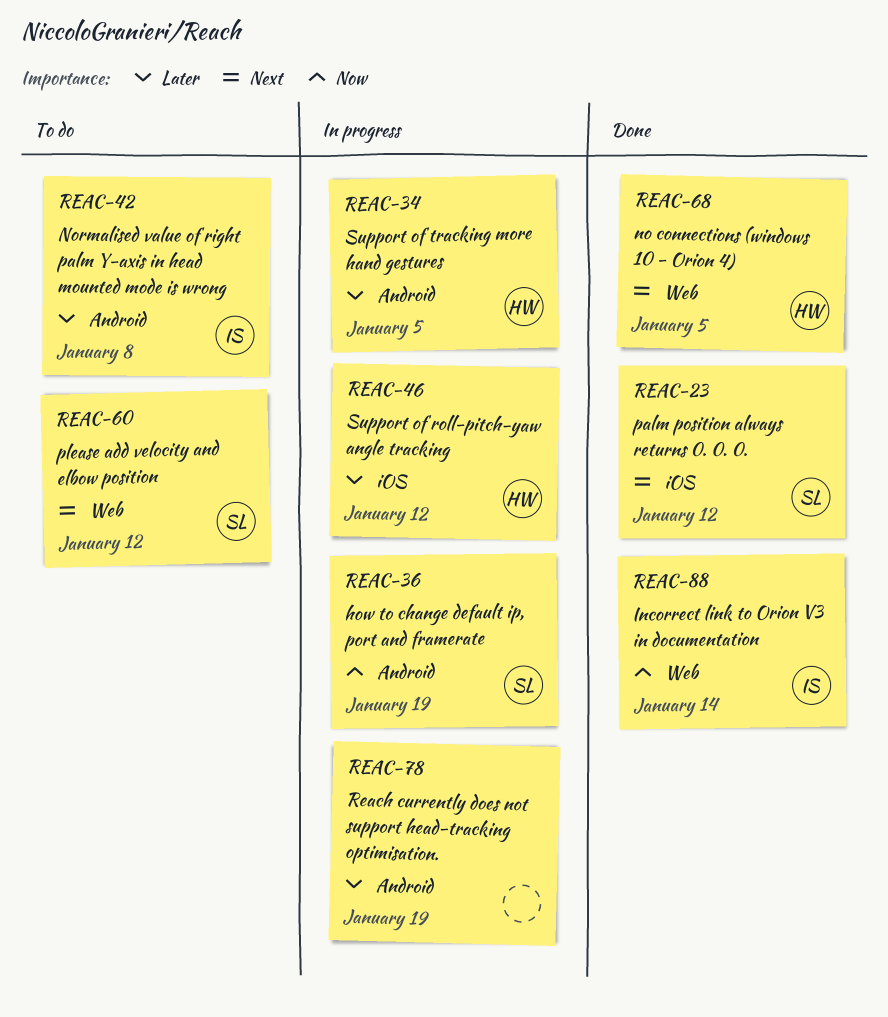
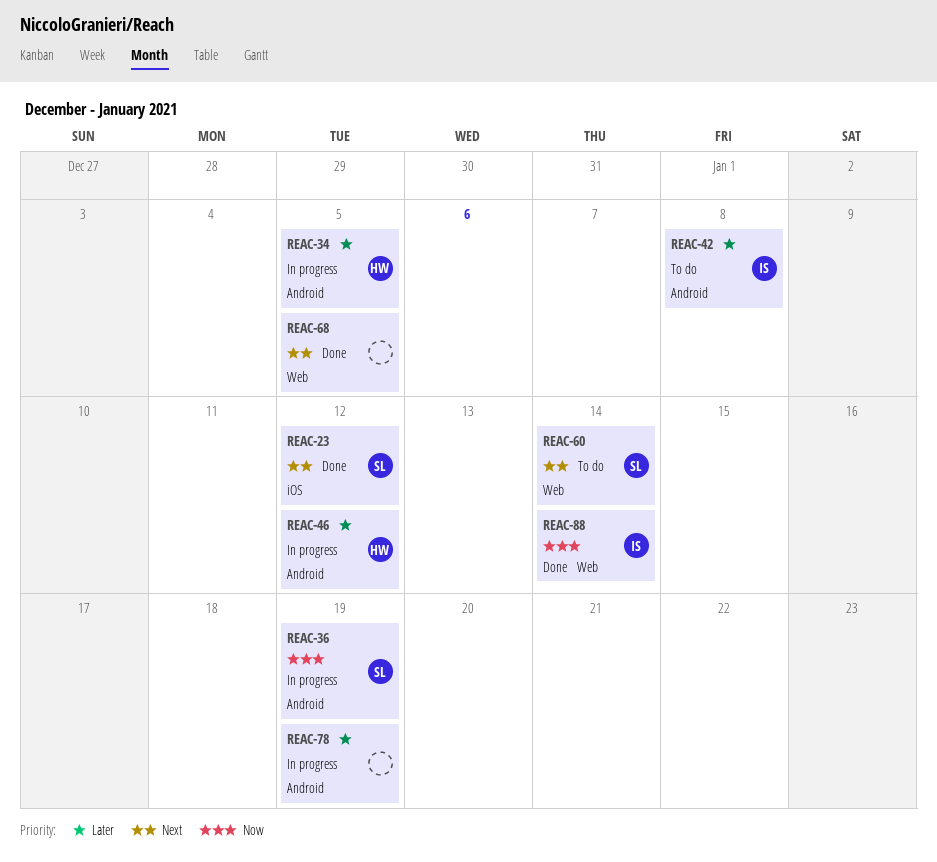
REAC-46, label: iOS -> Android
REAC-60, due: Jan 12 -> Jan 14
REAC-68, owner: HW -> none

